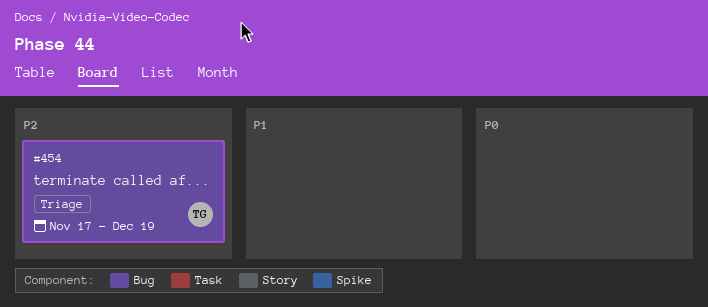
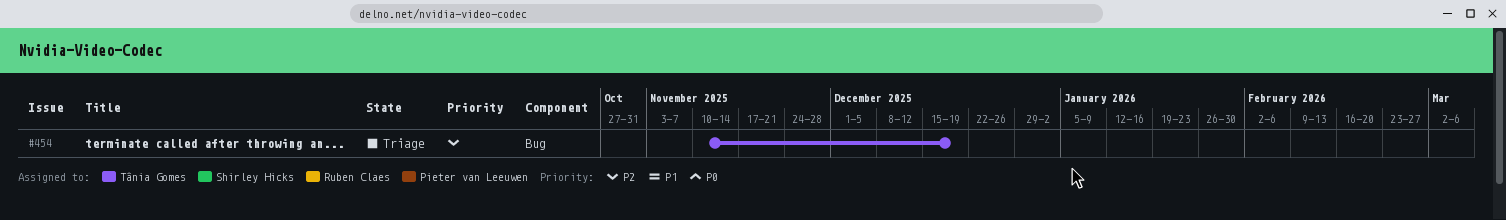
#454, start: Nov 17 -> Nov 10

